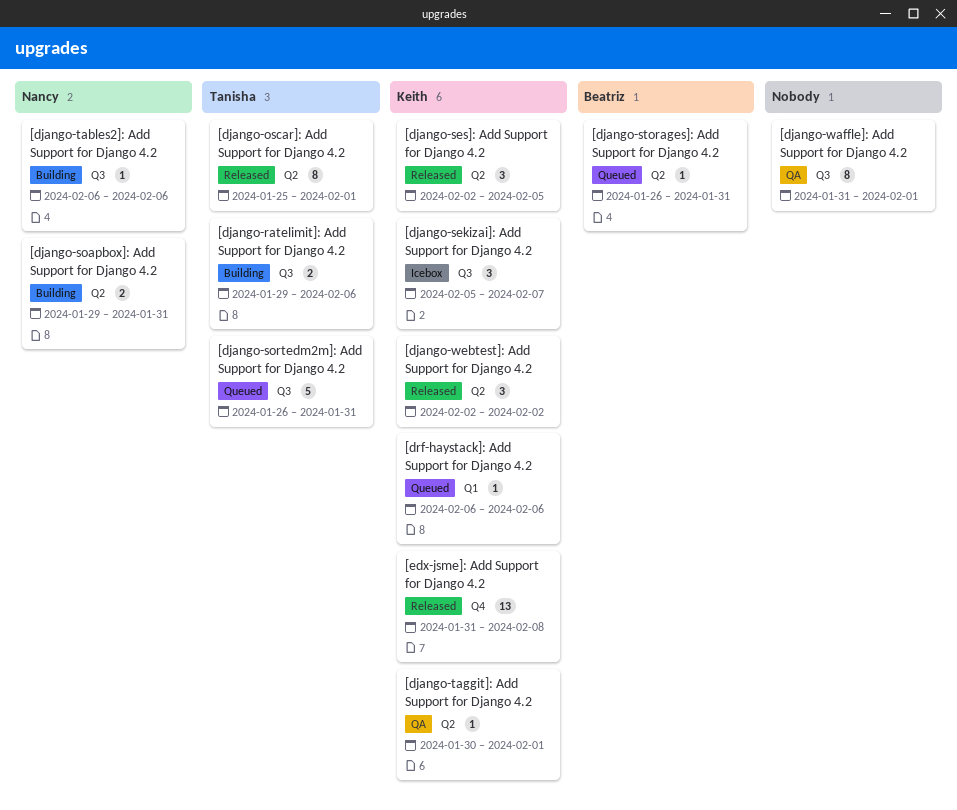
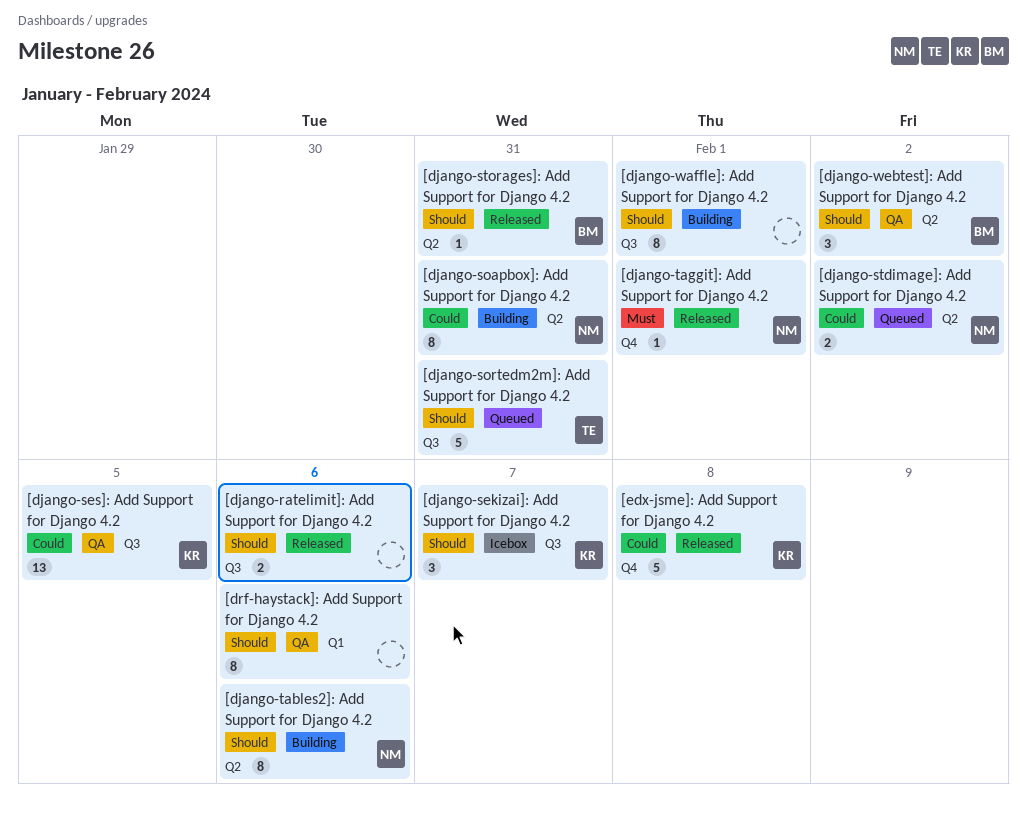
[django-oscar]: Add Support for Django 4.2: present -> none
[django-ratelimit]: Add Support for Django 4.2, status: Building -> Released
[django-ratelimit]: Add Support for Django 4.2, owner: Tanisha -> none
[django-ses]: Add Support for Django 4.2, status: Released -> QA
[django-ses]: Add Support for Django 4.2, label: Q2 -> Q3
[django-ses]: Add Support for Django 4.2, estimate: 3 -> 13
[django-soapbox]: Add Support for Django 4.2, estimate: 2 -> 8
[django-stdimage]: Add Support for Django 4.2: none -> present
[django-storages]: Add Support for Django 4.2, status: Queued -> Released
[django-tables2]: Add Support for Django 4.2, label: Q3 -> Q2
[django-tables2]: Add Support for Django 4.2, estimate: 1 -> 8
[django-taggit]: Add Support for Django 4.2, status: QA -> Released
[django-taggit]: Add Support for Django 4.2, owner: Keith -> Nancy
[django-taggit]: Add Support for Django 4.2, label: Q2 -> Q4
[django-waffle]: Add Support for Django 4.2, status: QA -> Building
[django-webtest]: Add Support for Django 4.2, status: Released -> QA
[django-webtest]: Add Support for Django 4.2, owner: Keith -> Beatriz
[drf-haystack]: Add Support for Django 4.2, status: Queued -> QA
[drf-haystack]: Add Support for Django 4.2, owner: Keith -> none
[drf-haystack]: Add Support for Django 4.2, estimate: 1 -> 8
[edx-jsme]: Add Support for Django 4.2, estimate: 13 -> 5

